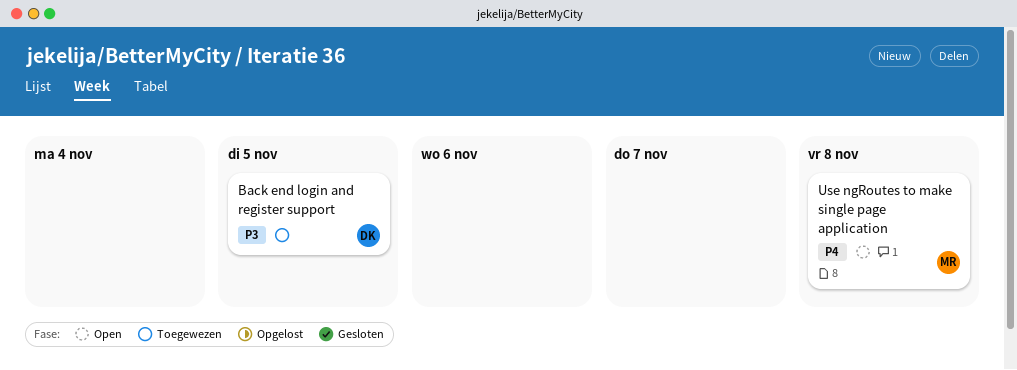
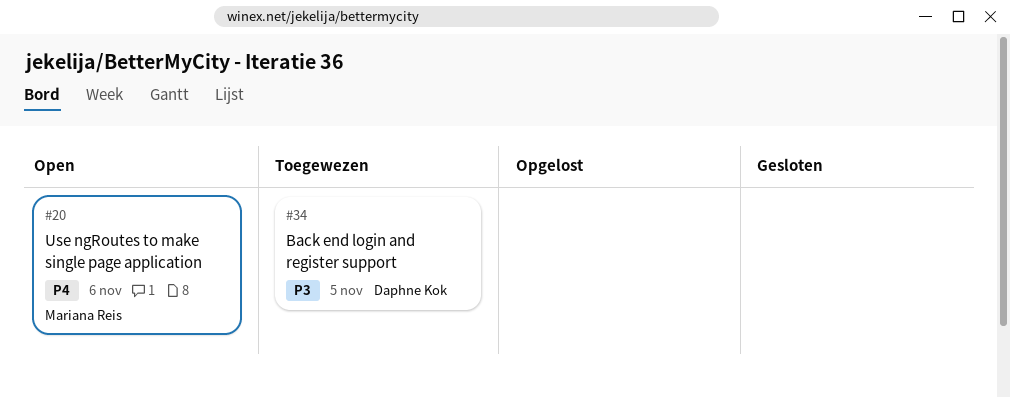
Use ngRoutes to make single page application, due: Nov 8 -> Nov 6

